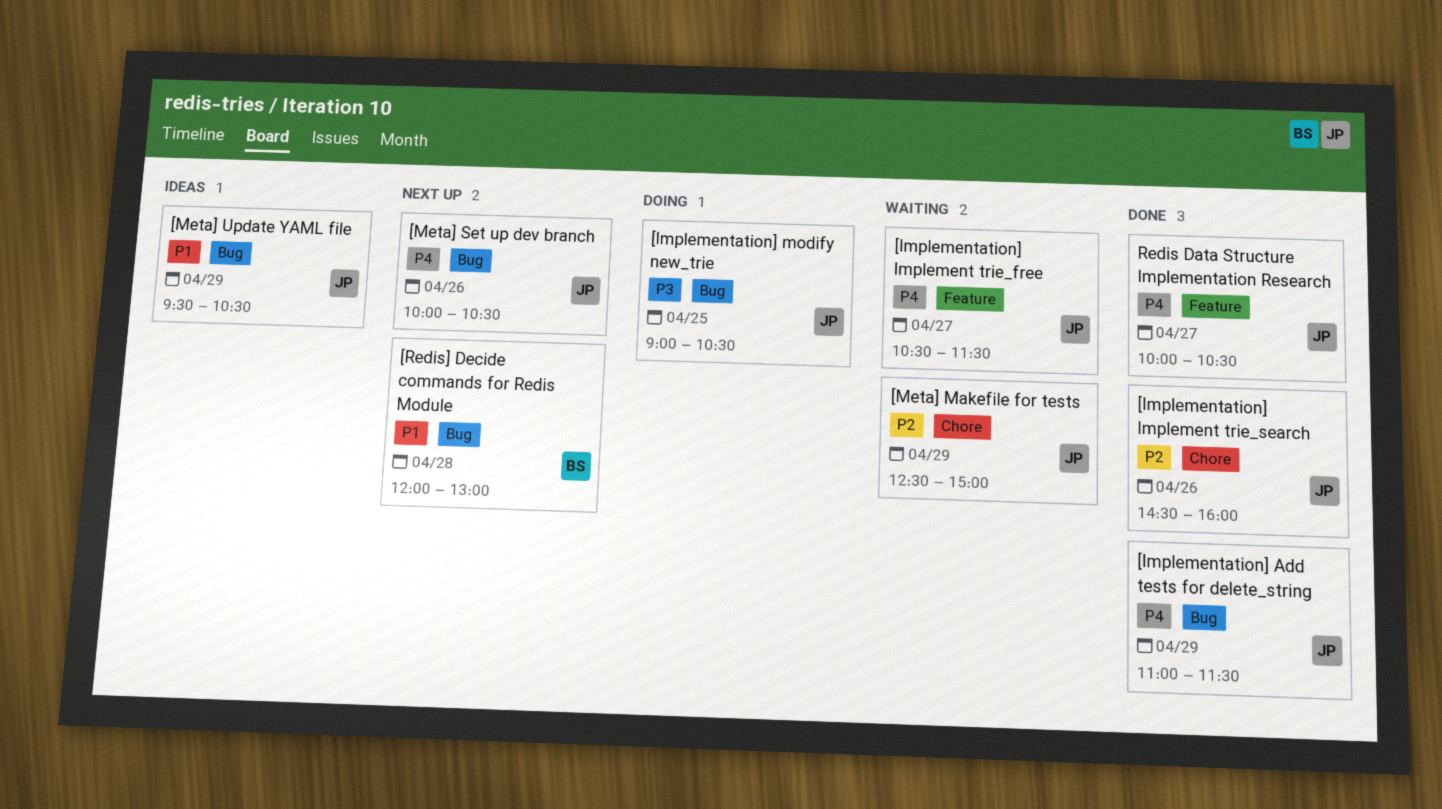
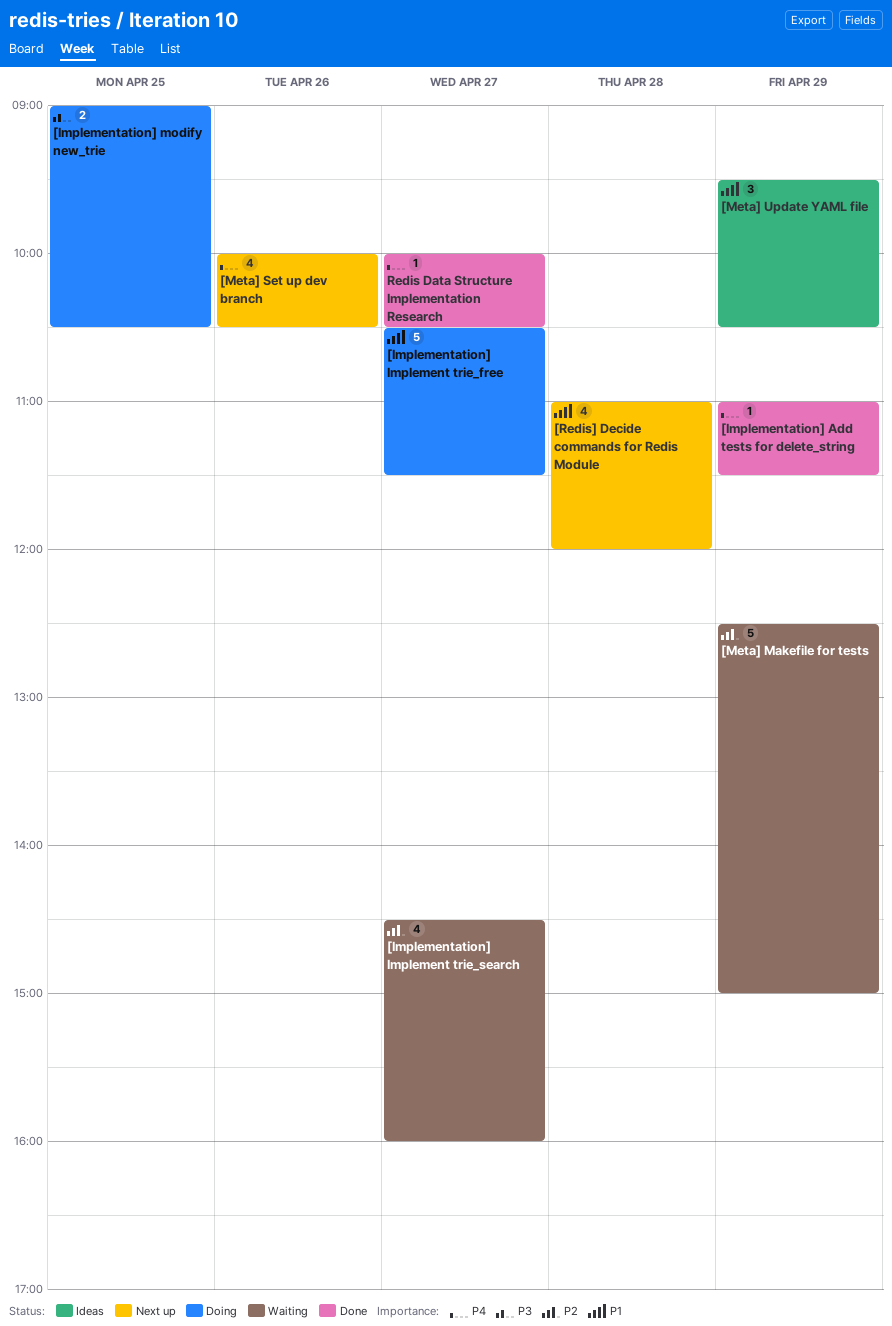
[Implementation] Implement trie_free, status: Waiting -> Doing
[Implementation] Implement trie_free, priority: P4 -> P1
[Implementation] Implement trie_search, status: Done -> Waiting
[Implementation] Implement trie_search, day: Apr 26 -> Apr 27
[Redis] Decide commands for Redis Module, begins: 12:00 -> 11:00
[Redis] Decide commands for Redis Module, ends: 13:00 -> 12:00

